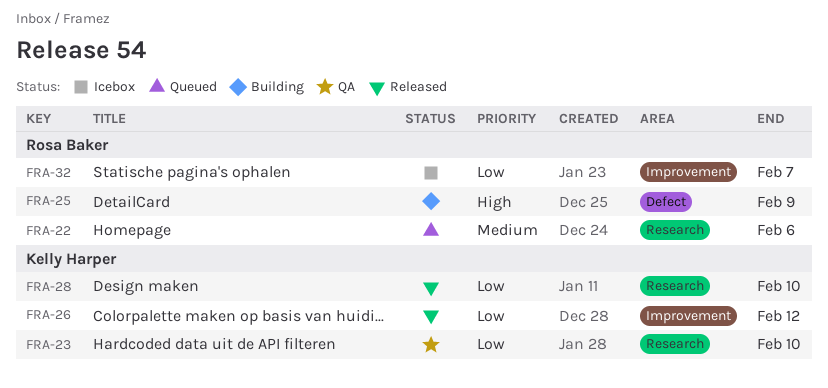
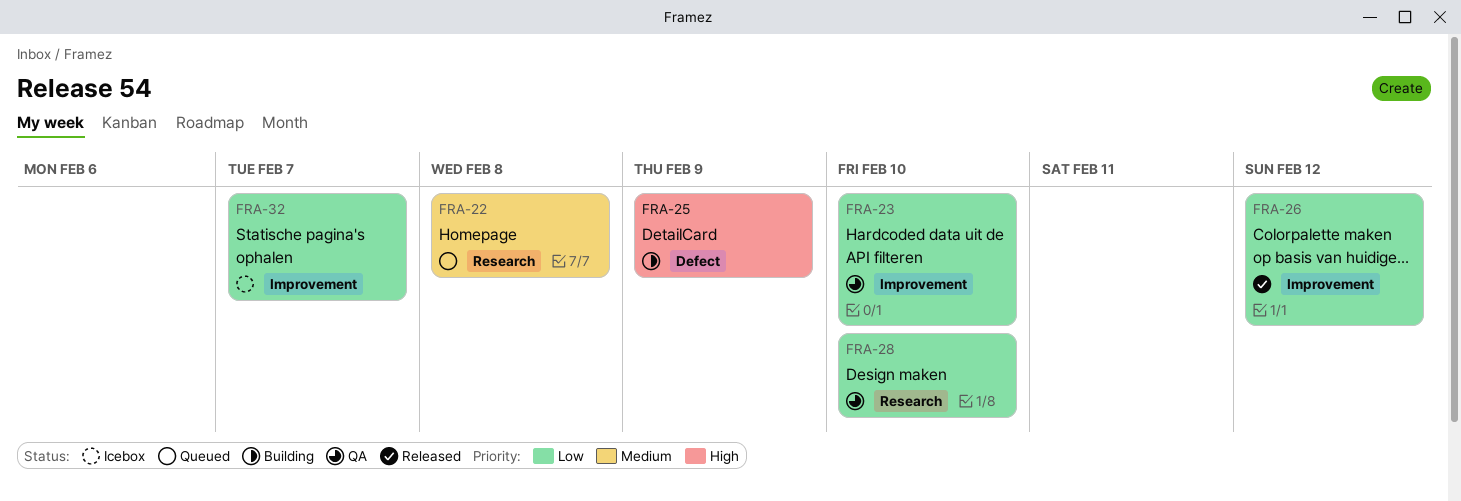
FRA-22, due: Feb 6 -> Feb 8
FRA-23, label: Research -> Improvement
FRA-28, status: Released -> QA

